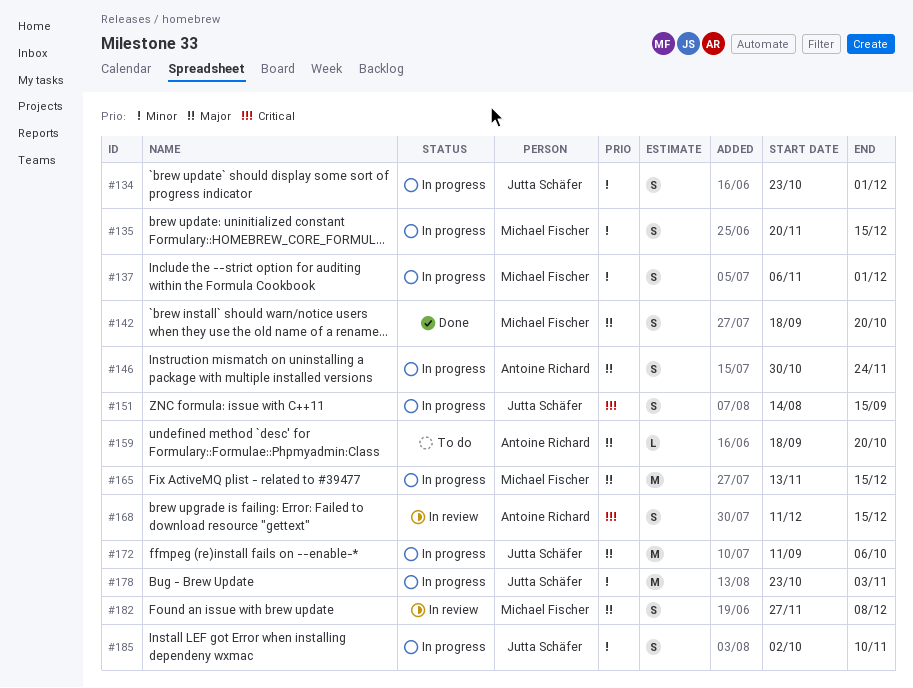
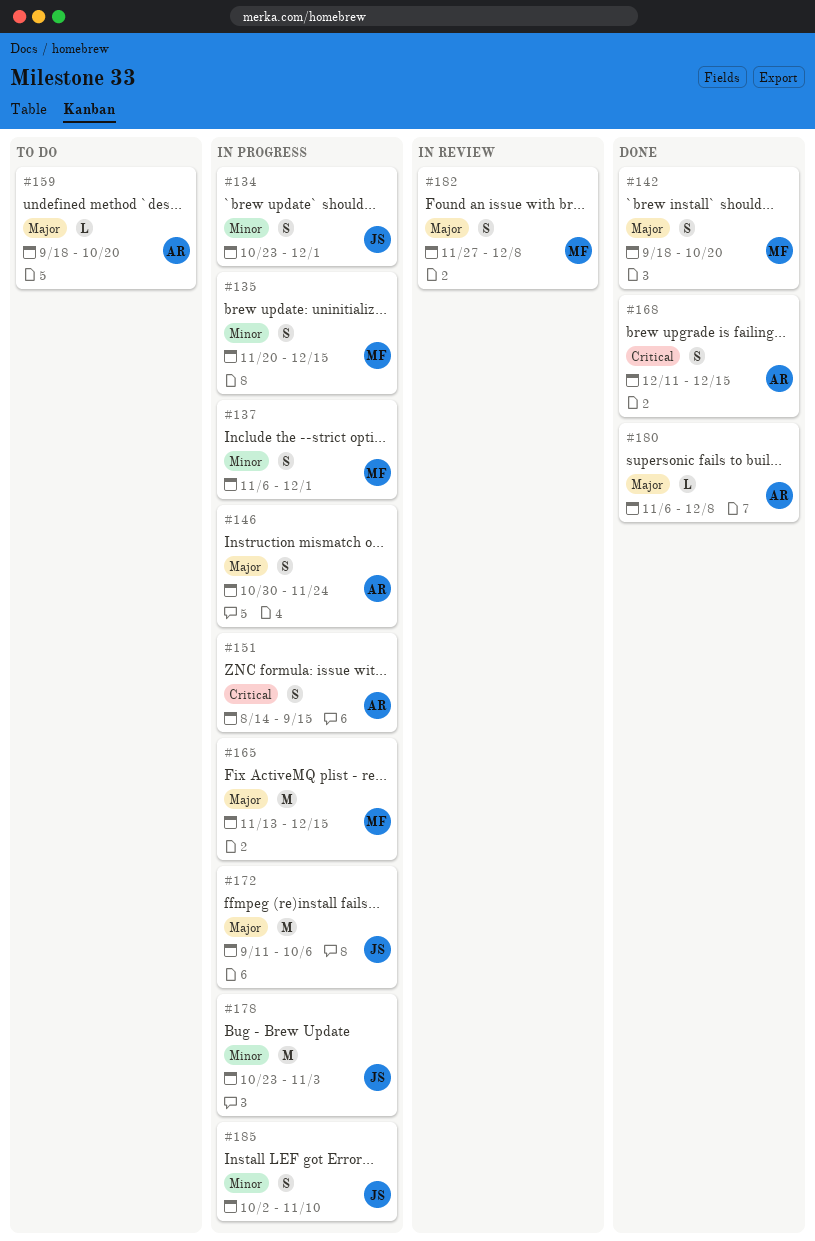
#151, owner: Jutta Schäfer -> Antoine Richard
#168, status: In review -> Done
#180: none -> present

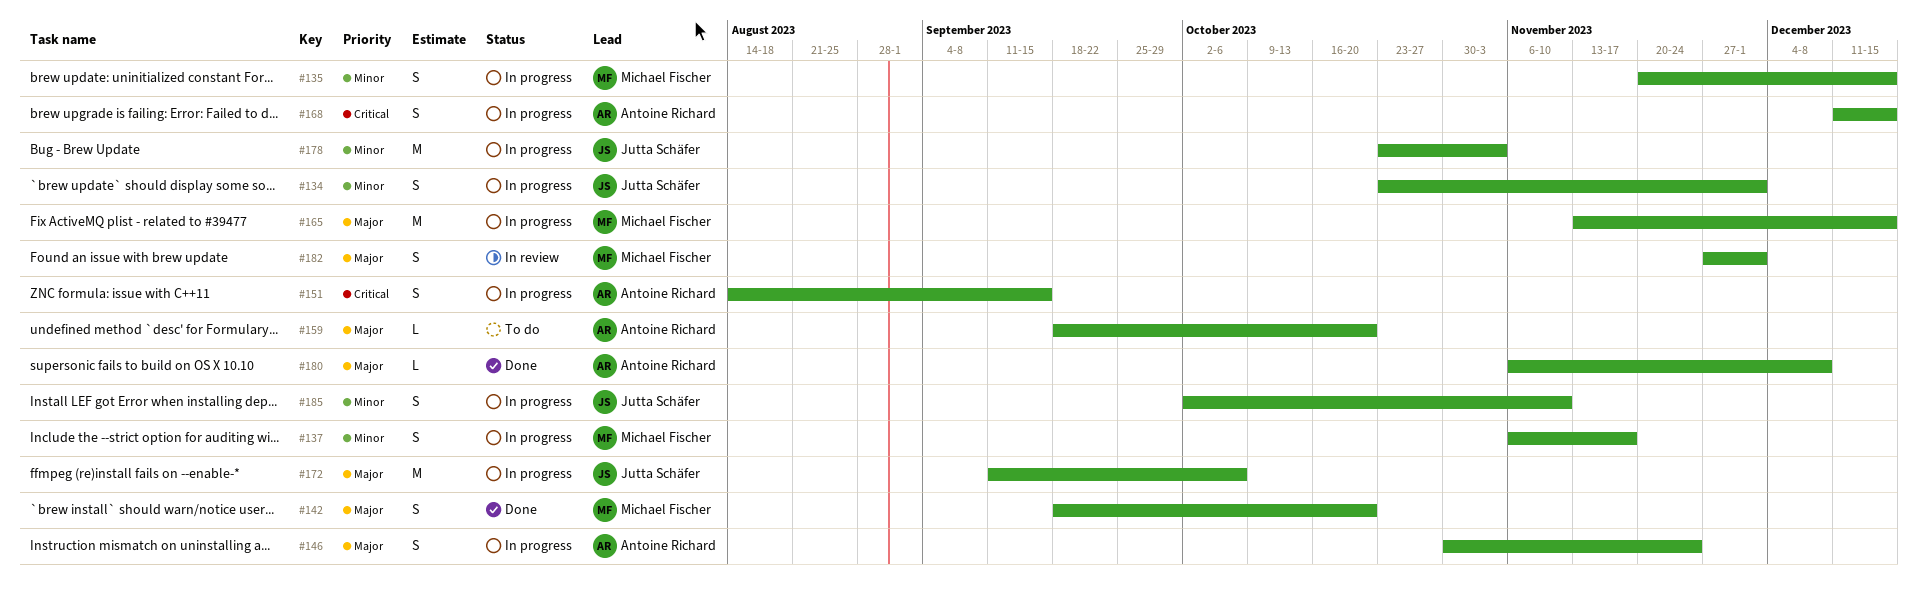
#137, due: Dec 1 -> Nov 17
#168, status: Done -> In progress
#182, due: Dec 8 -> Dec 1

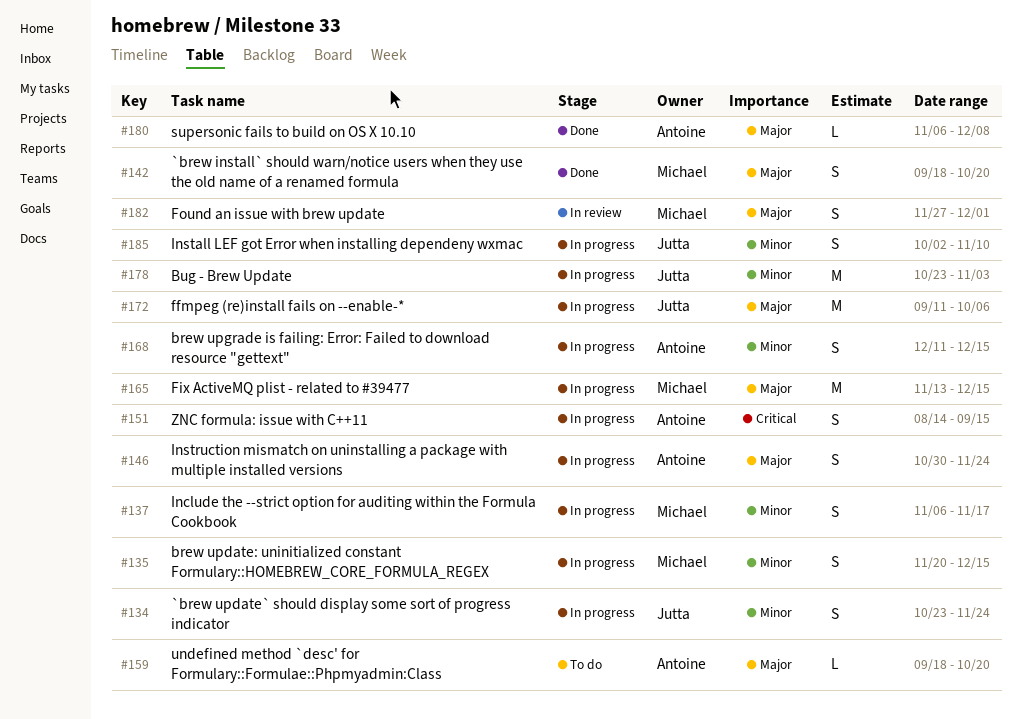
#134, due: Dec 1 -> Nov 24
#168, priority: Critical -> Minor

